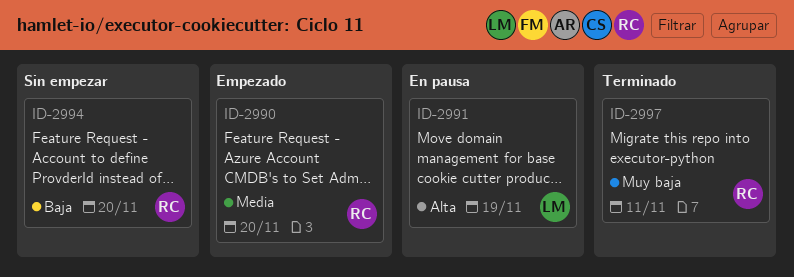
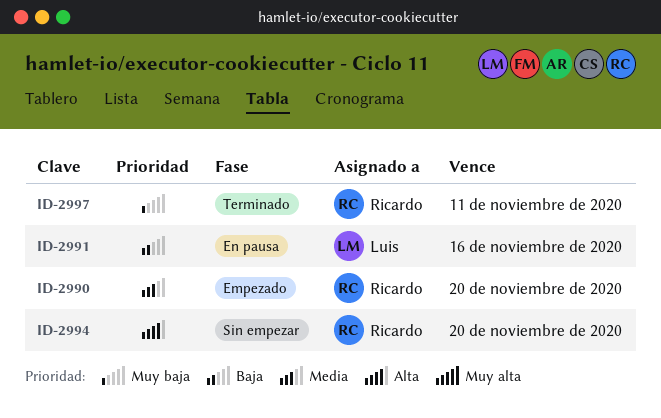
ID-2991, priority: Alta -> Baja
ID-2991, due: Nov 19 -> Nov 16
ID-2994, priority: Baja -> Alta

